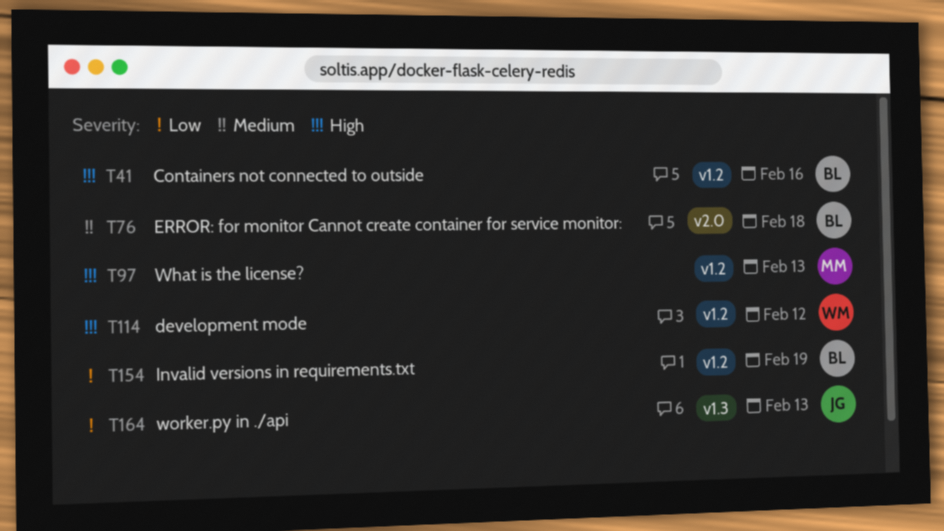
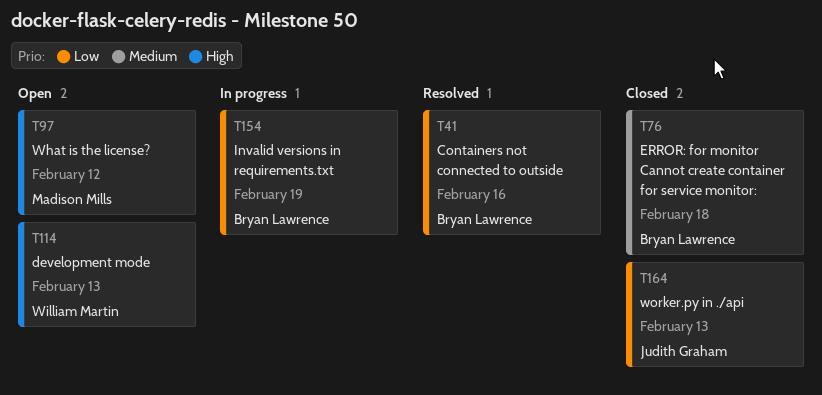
T41, priority: High -> Low
T97, due: Feb 13 -> Feb 12
T114, due: Feb 12 -> Feb 13

